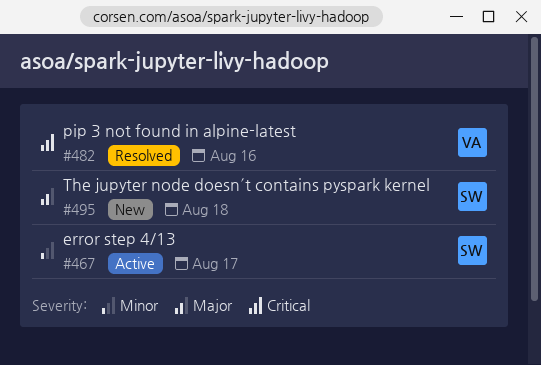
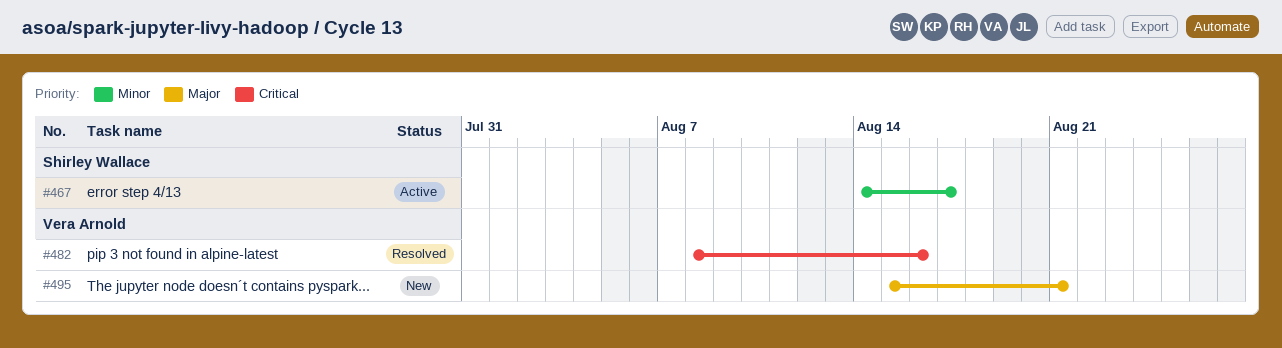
#495, owner: Shirley Wallace -> Vera Arnold
#495, due: Aug 18 -> Aug 21

